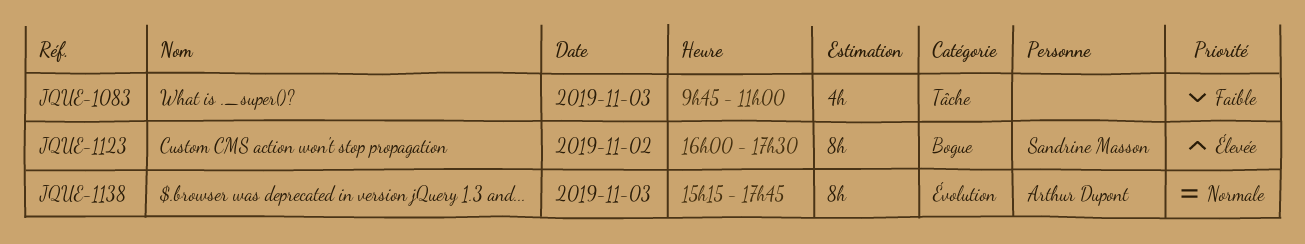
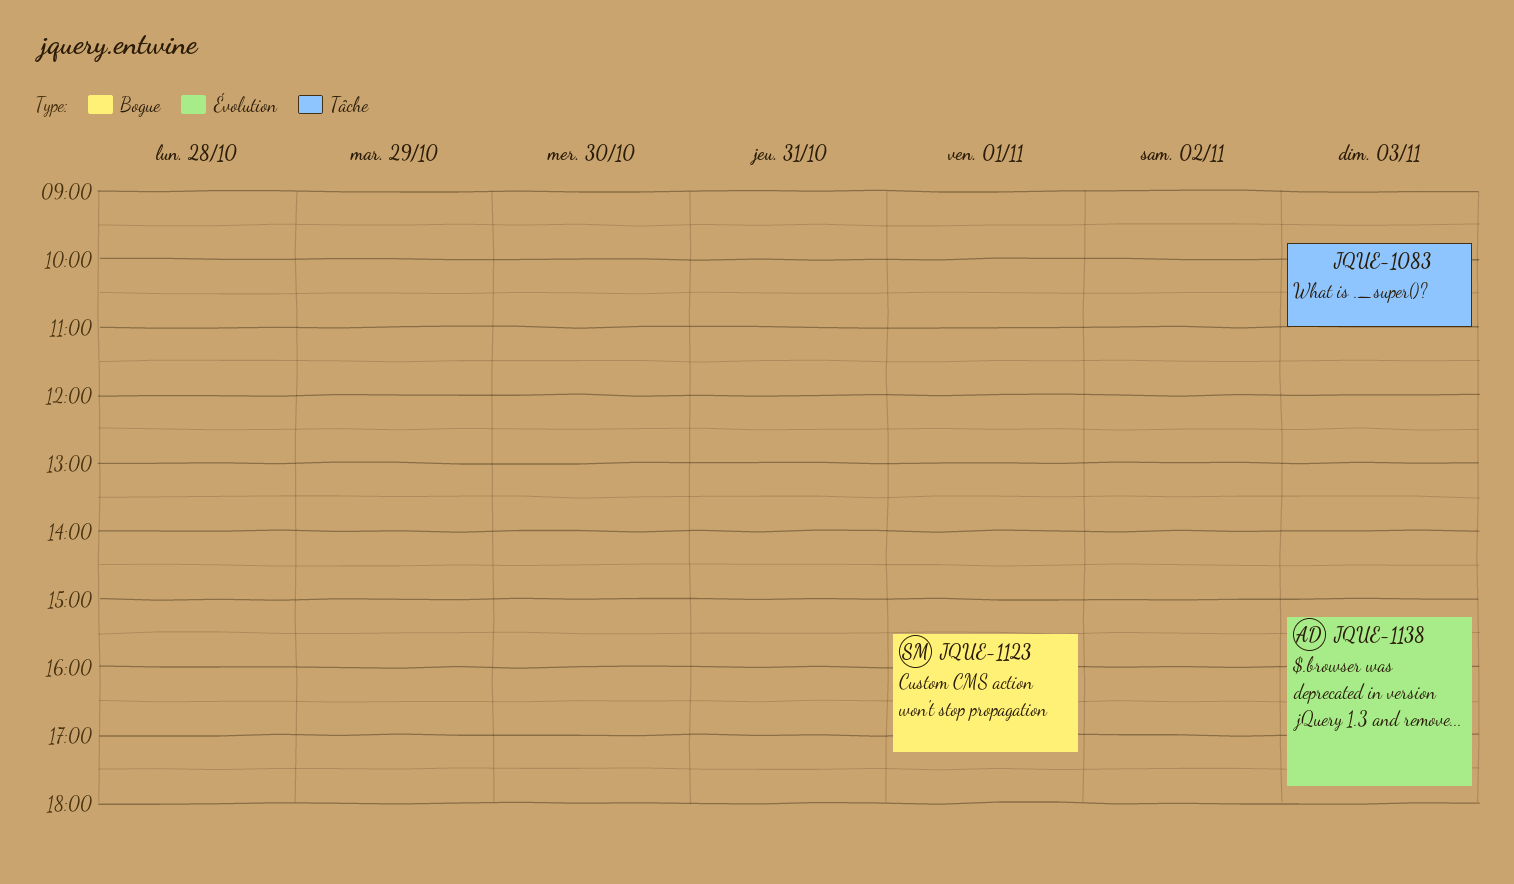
JQUE-1123, day: Nov 2 -> Nov 1
JQUE-1123, begins: 16:00 -> 15:30
JQUE-1123, ends: 17:30 -> 17:15

